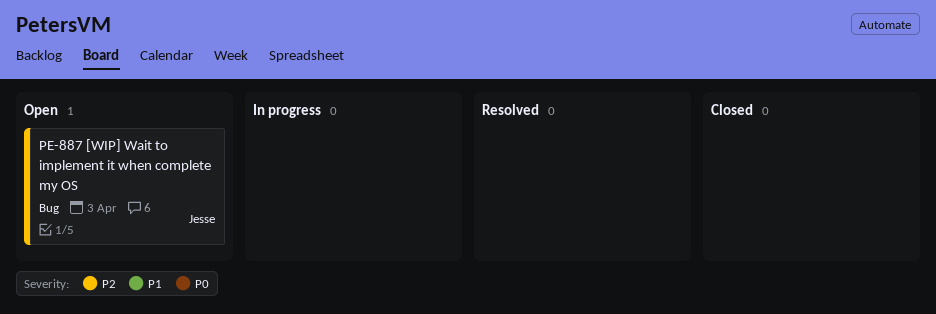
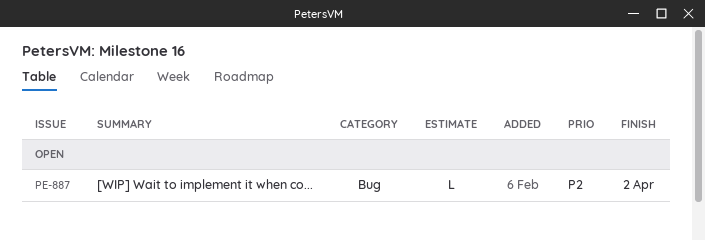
PE-887, due: Apr 3 -> Apr 2

